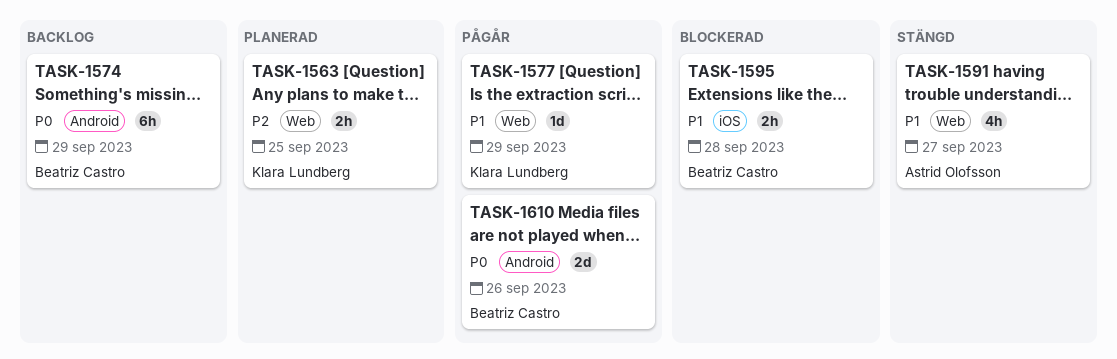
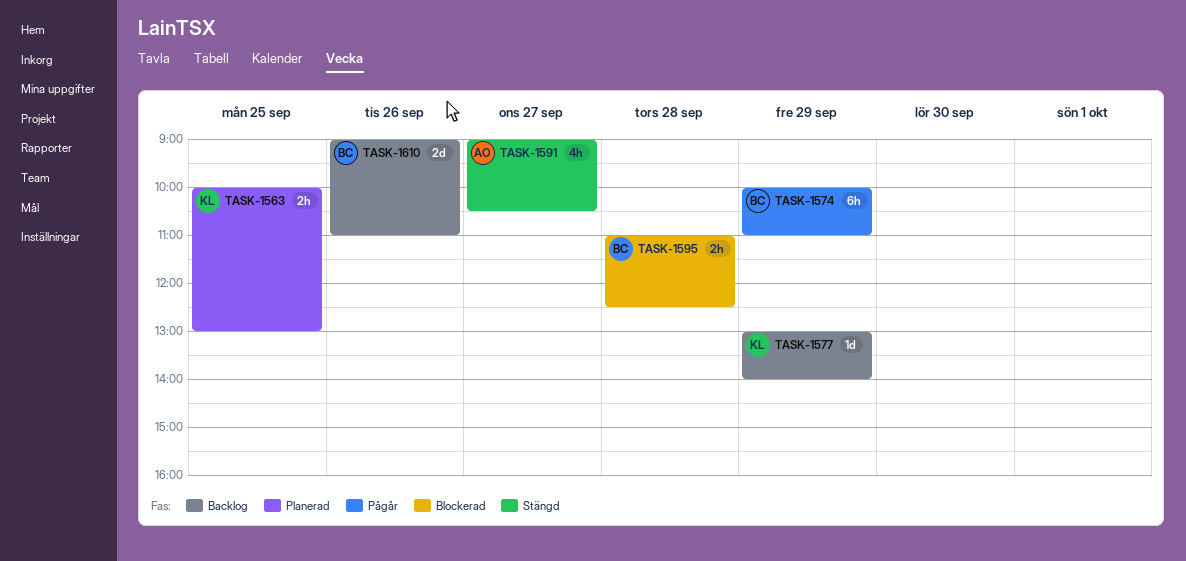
TASK-1574, status: Backlog -> Pågår
TASK-1577, status: Pågår -> Backlog
TASK-1610, status: Pågår -> Backlog

